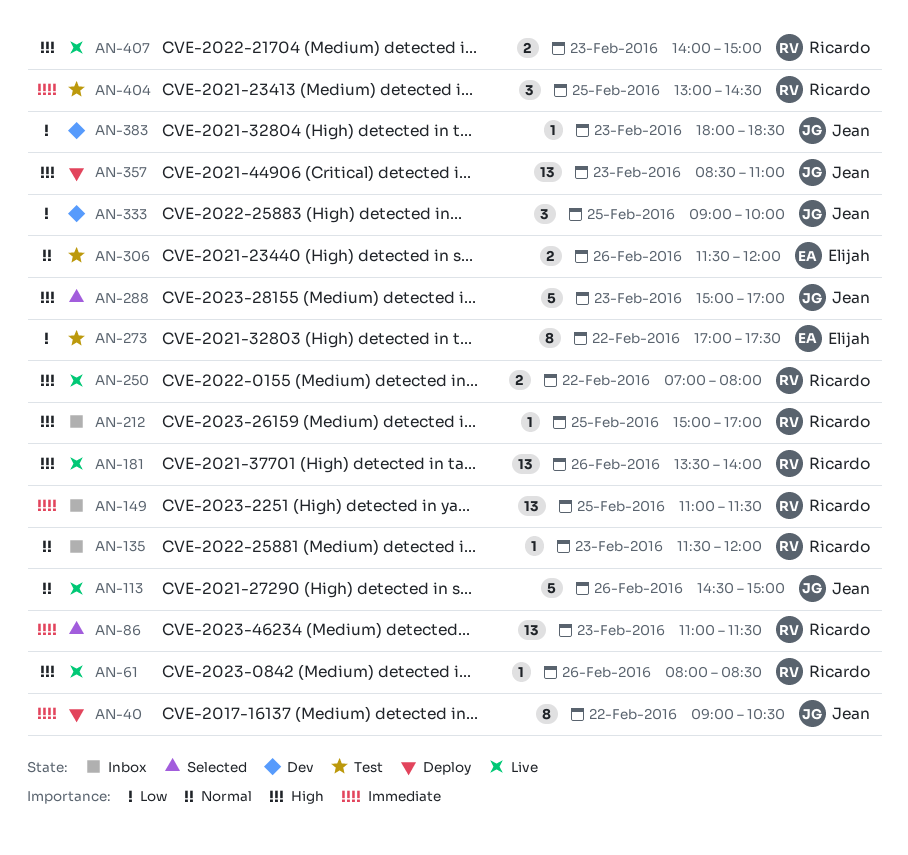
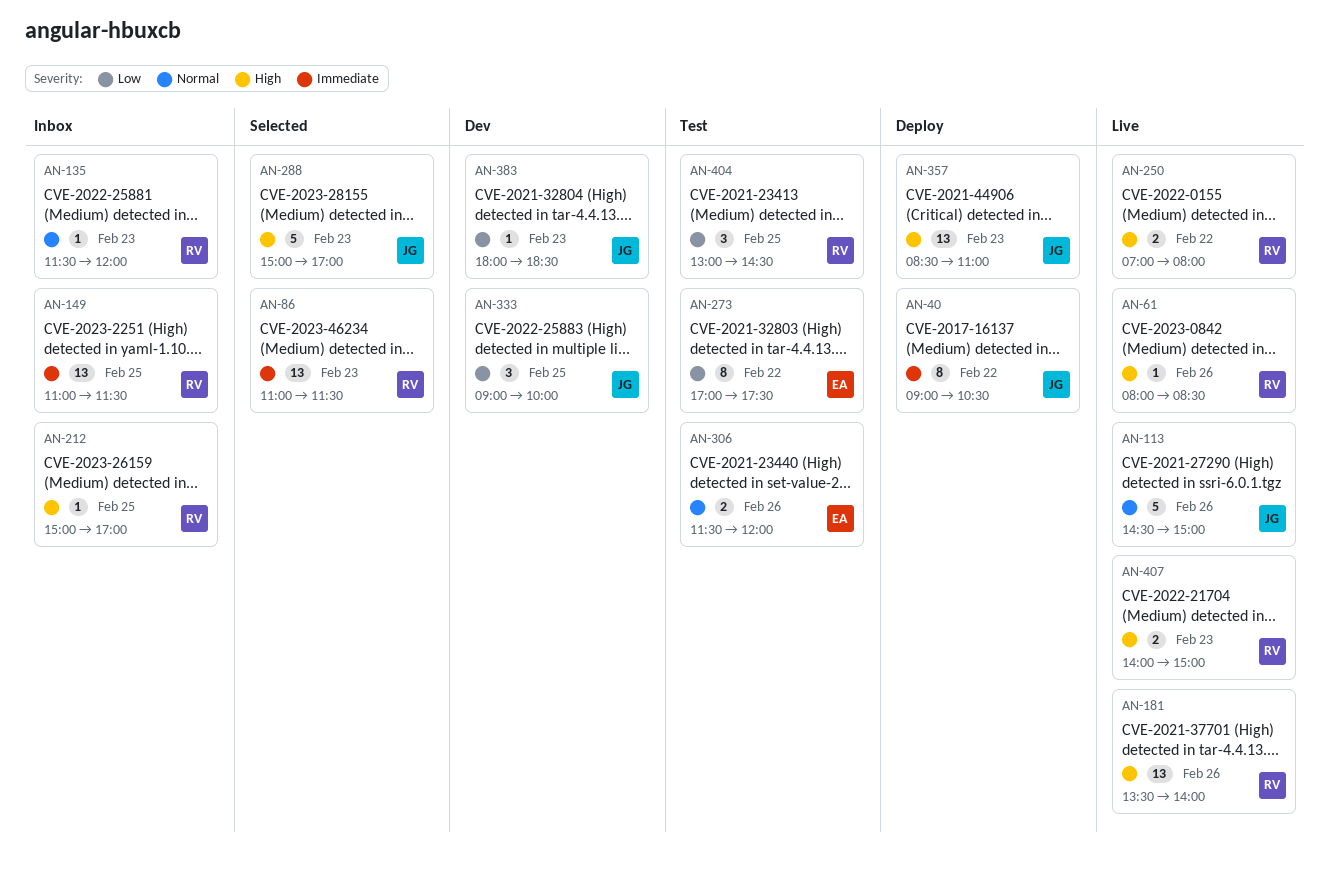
AN-404, priority: Immediate -> Low

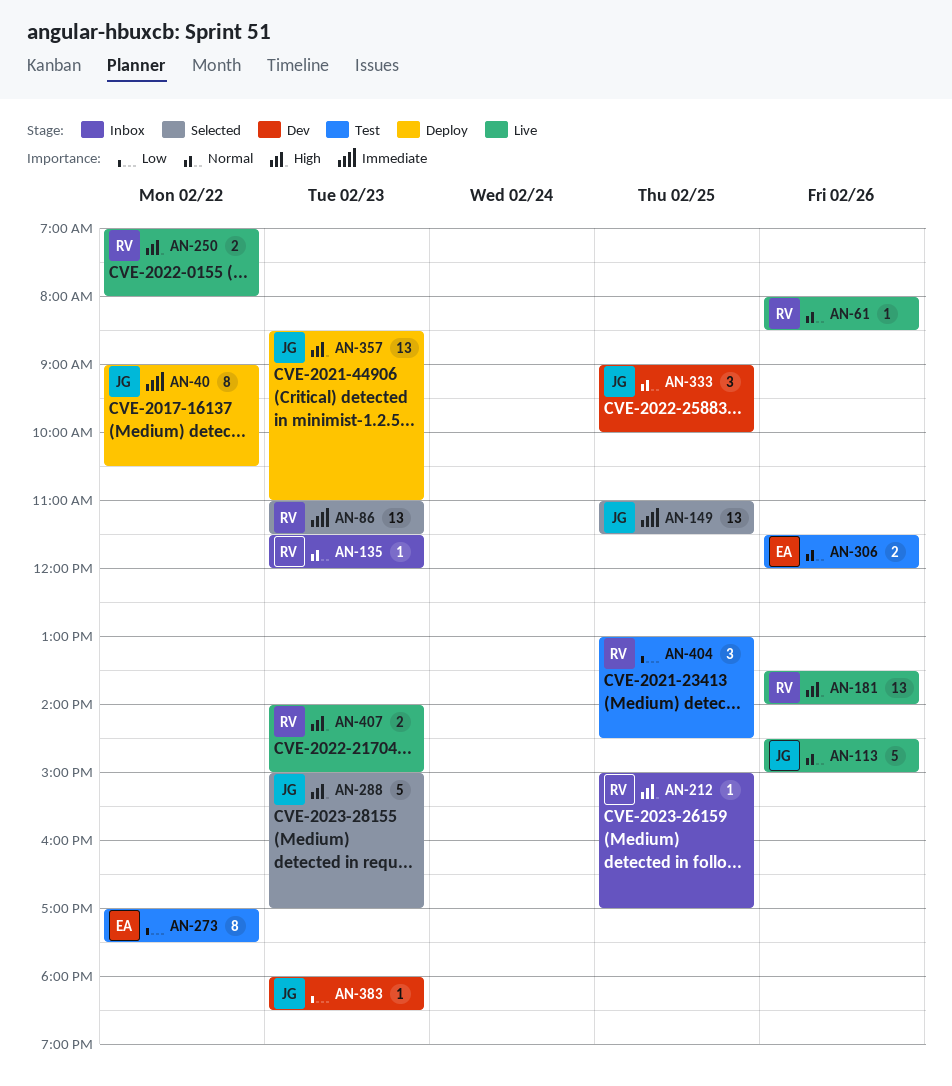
AN-61, priority: High -> Normal
AN-149, status: Inbox -> Selected
AN-149, owner: RV -> JG
AN-333, priority: Low -> Normal

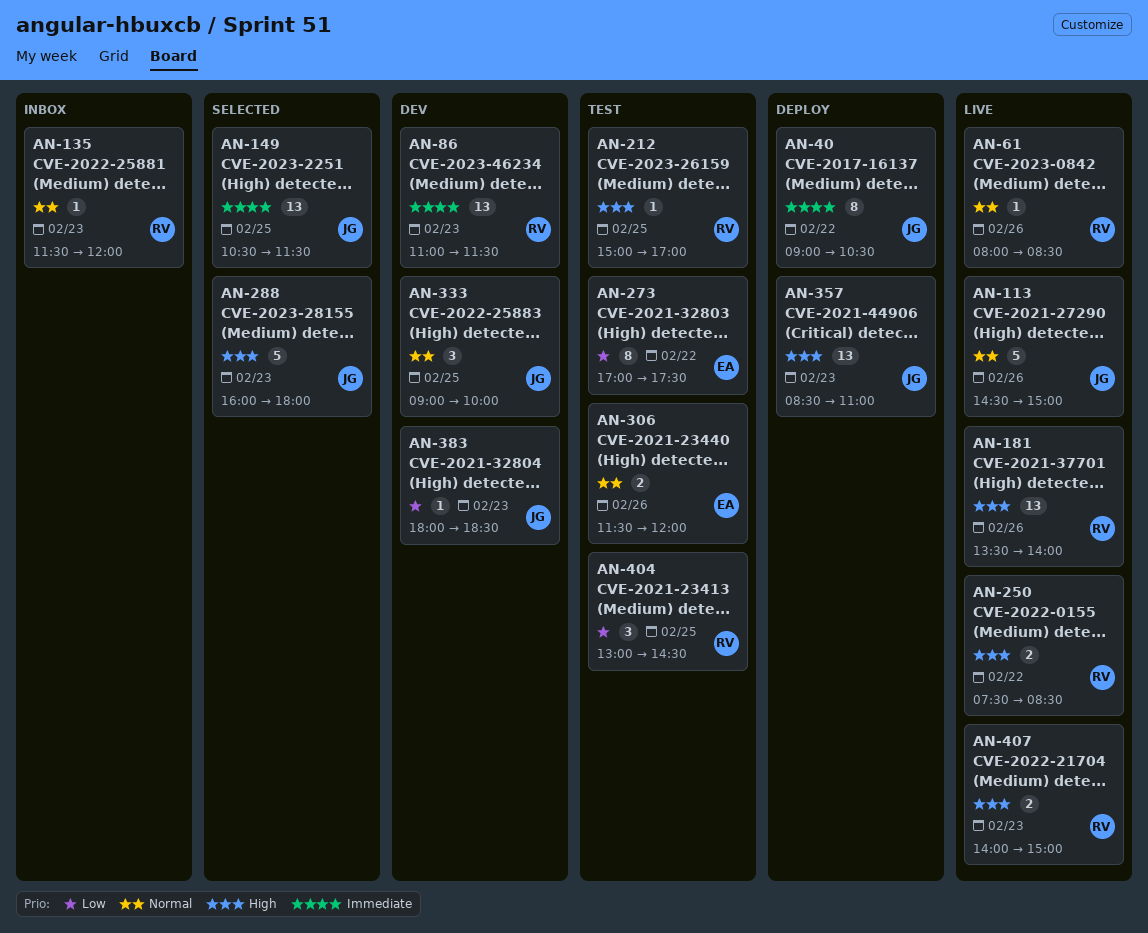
AN-86, status: Selected -> Dev
AN-149, begins: 11:00 -> 10:30
AN-212, status: Inbox -> Test
AN-250, begins: 07:00 -> 07:30
AN-250, ends: 08:00 -> 08:30
AN-288, begins: 15:00 -> 16:00
AN-288, ends: 17:00 -> 18:00

